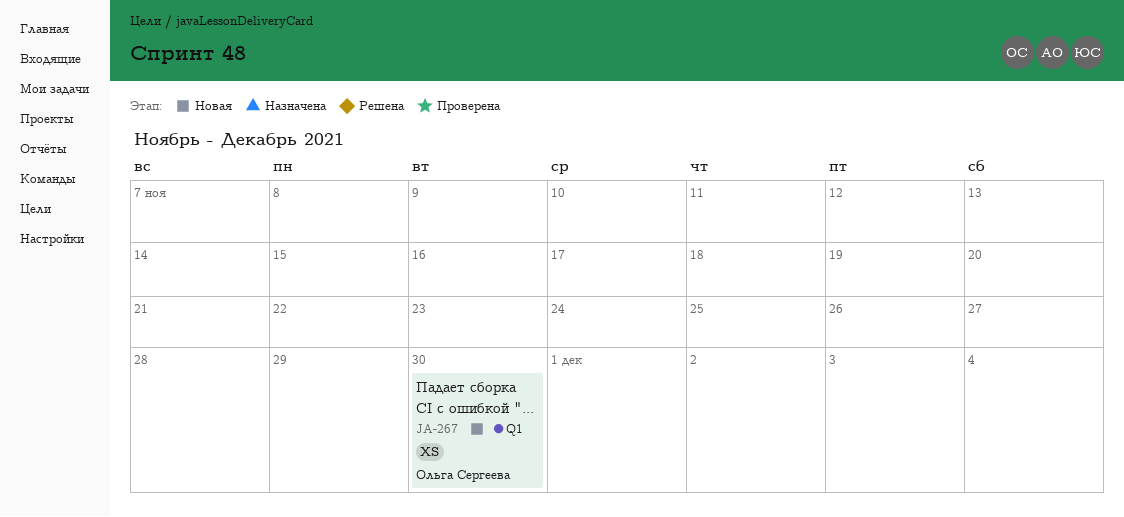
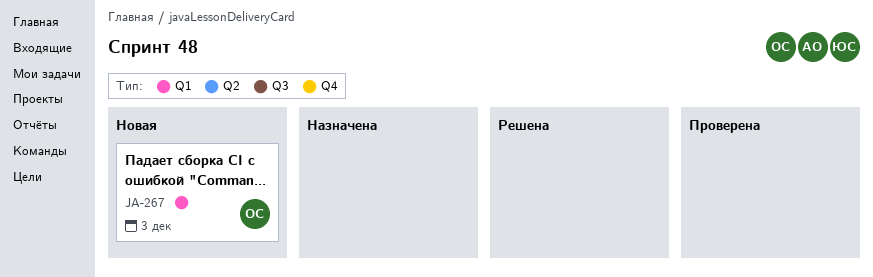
JA-267, due: Nov 30 -> Dec 3

